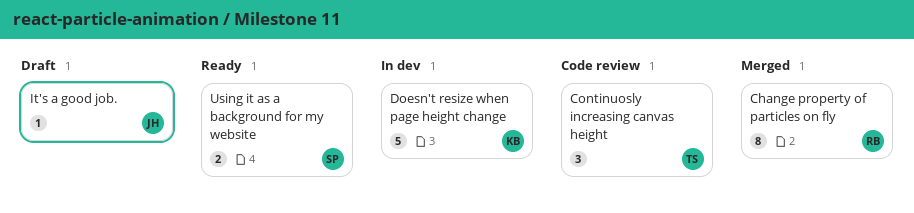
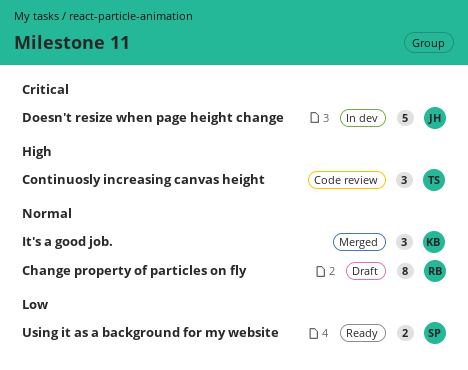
Change property of particles on fly, status: Merged -> Draft
Doesn't resize when page height change, owner: KB -> JH
It's a good job., status: Draft -> Merged
It's a good job., owner: JH -> KB
It's a good job., estimate: 1 -> 3

